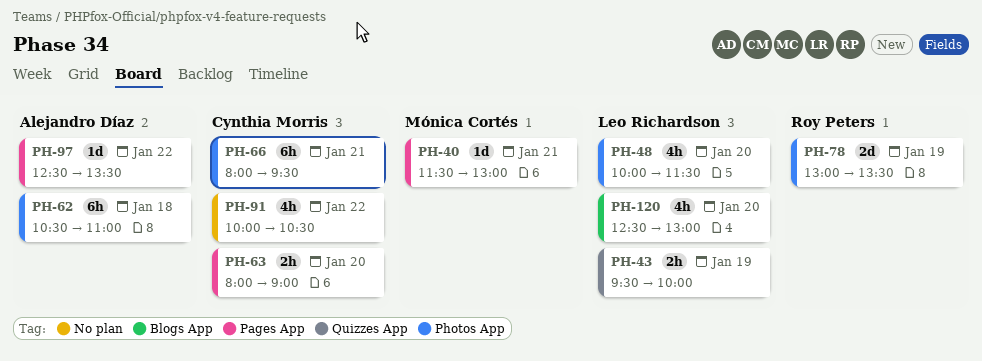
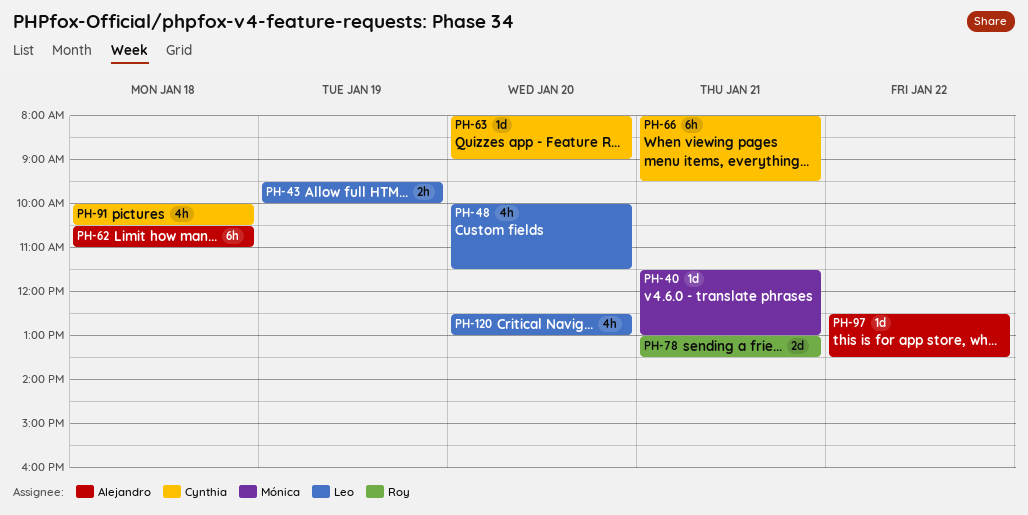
PH-63, estimate: 2h -> 1d
PH-78, day: Jan 19 -> Jan 21
PH-91, day: Jan 22 -> Jan 18

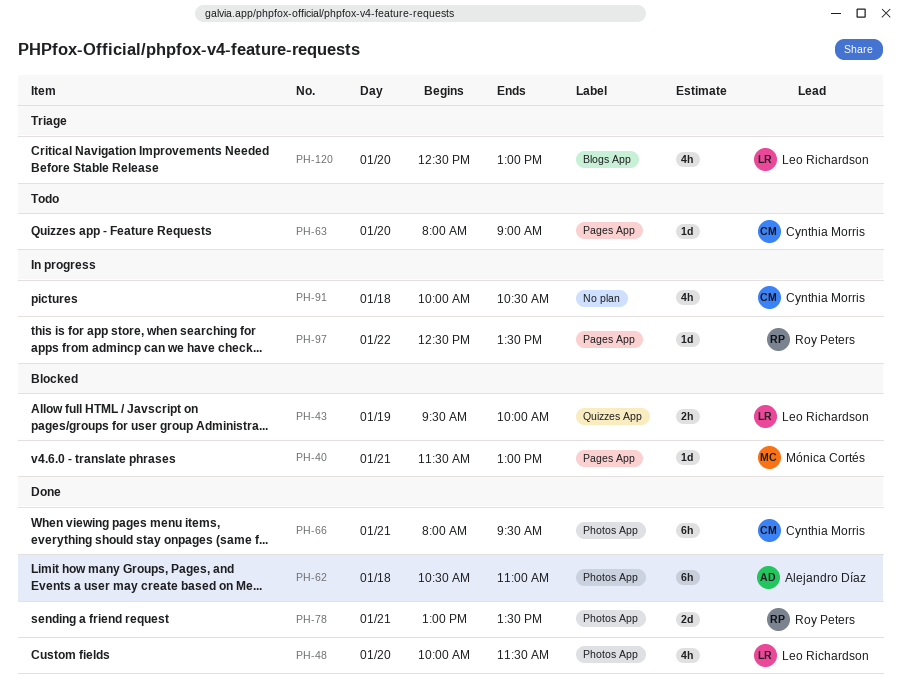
PH-97, owner: Alejandro Díaz -> Roy Peters

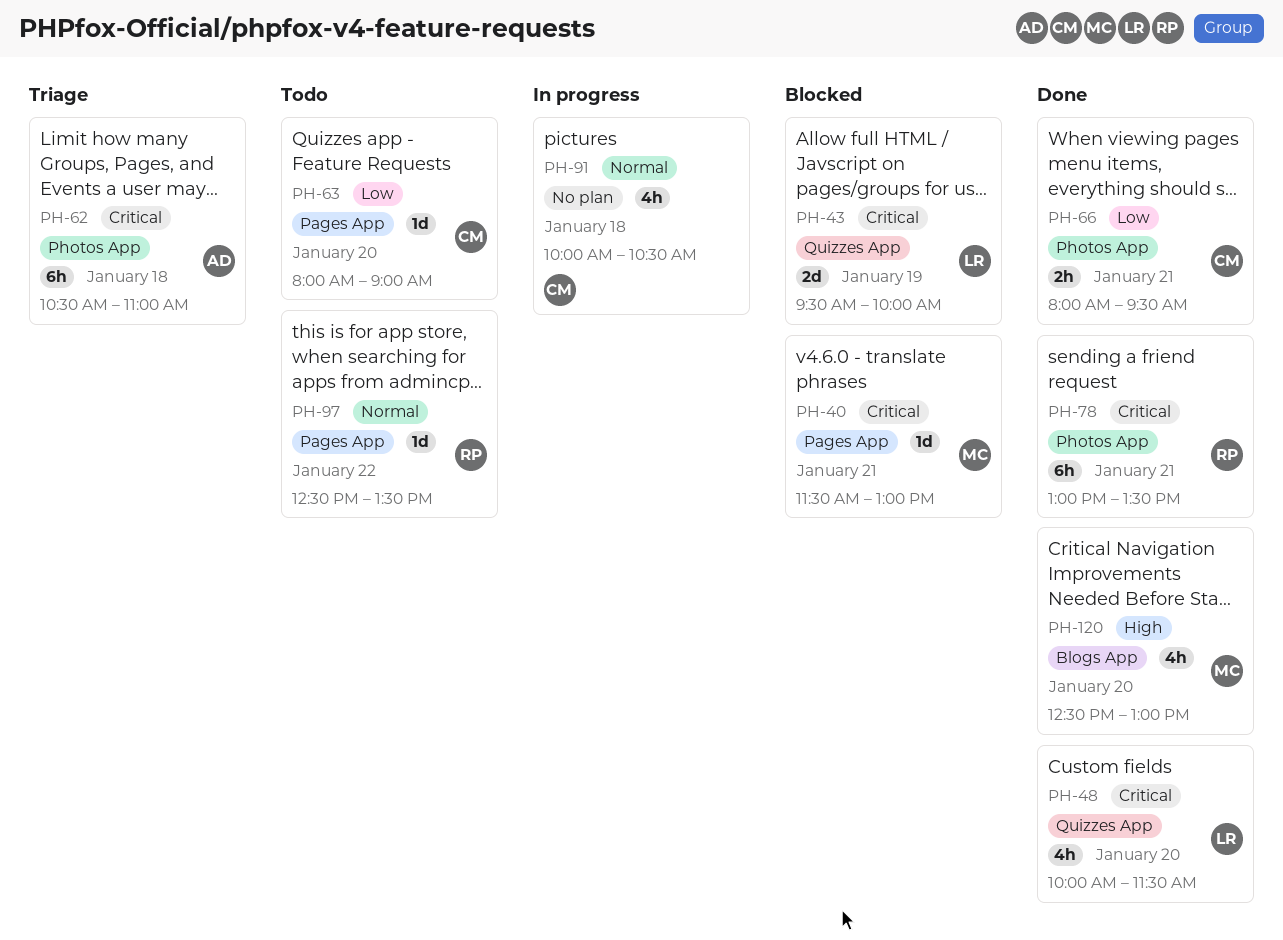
PH-43, estimate: 2h -> 2d
PH-48, label: Photos App -> Quizzes App
PH-62, status: Done -> Triage
PH-66, estimate: 6h -> 2h
PH-78, estimate: 2d -> 6h
PH-97, status: In progress -> Todo
PH-120, status: Triage -> Done
PH-120, owner: Leo Richardson -> Mónica Cortés

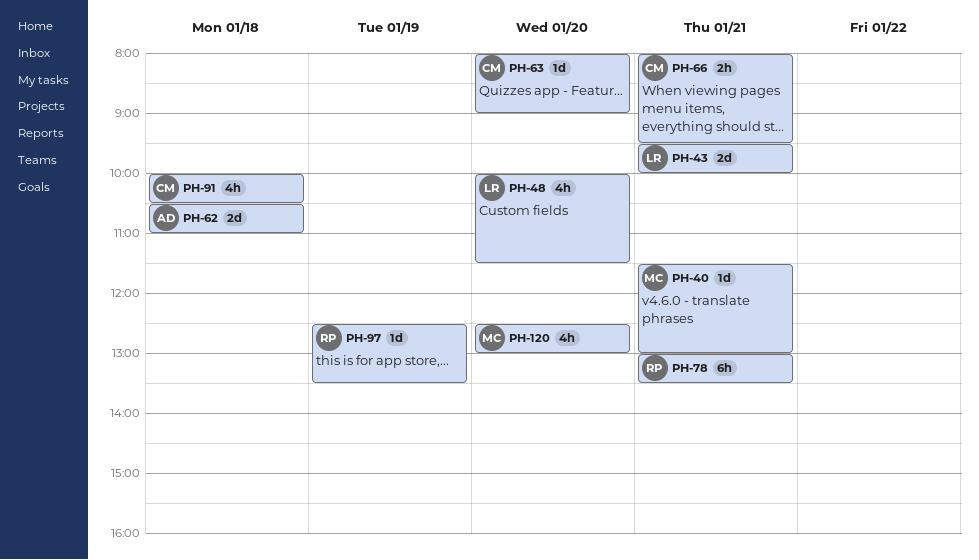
PH-43, day: Jan 19 -> Jan 21
PH-62, estimate: 6h -> 2d
PH-97, day: Jan 22 -> Jan 19

